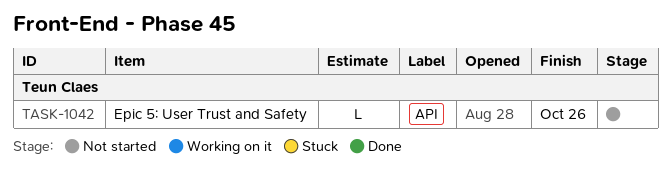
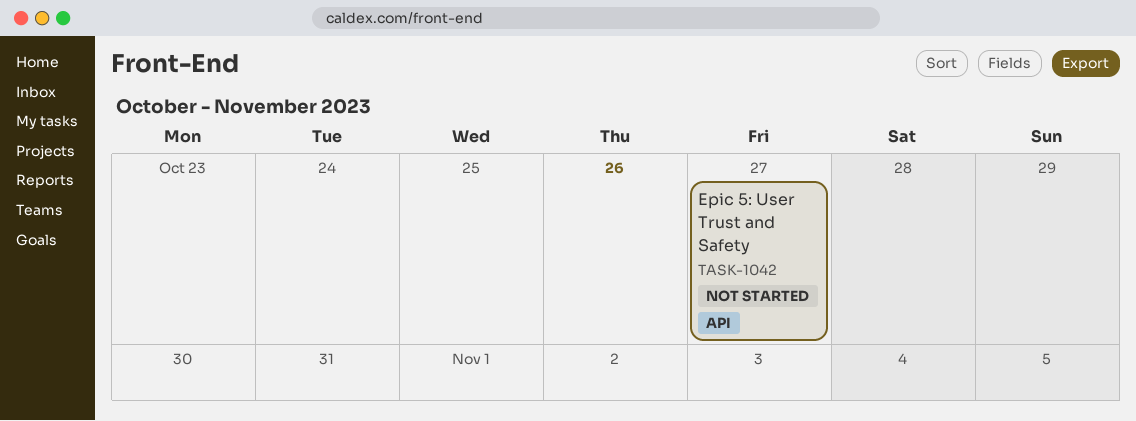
TASK-1042, due: Oct 26 -> Oct 27

